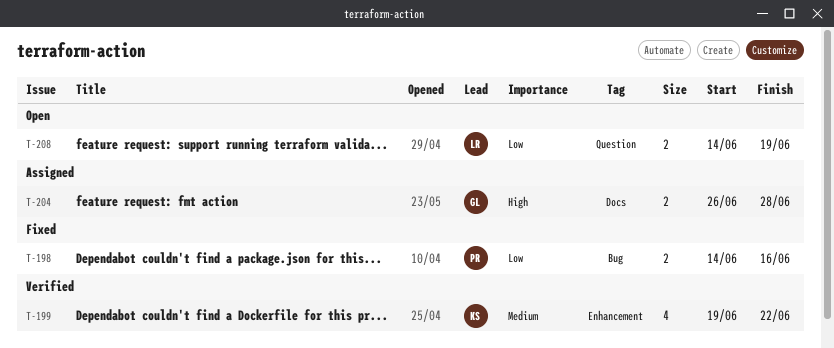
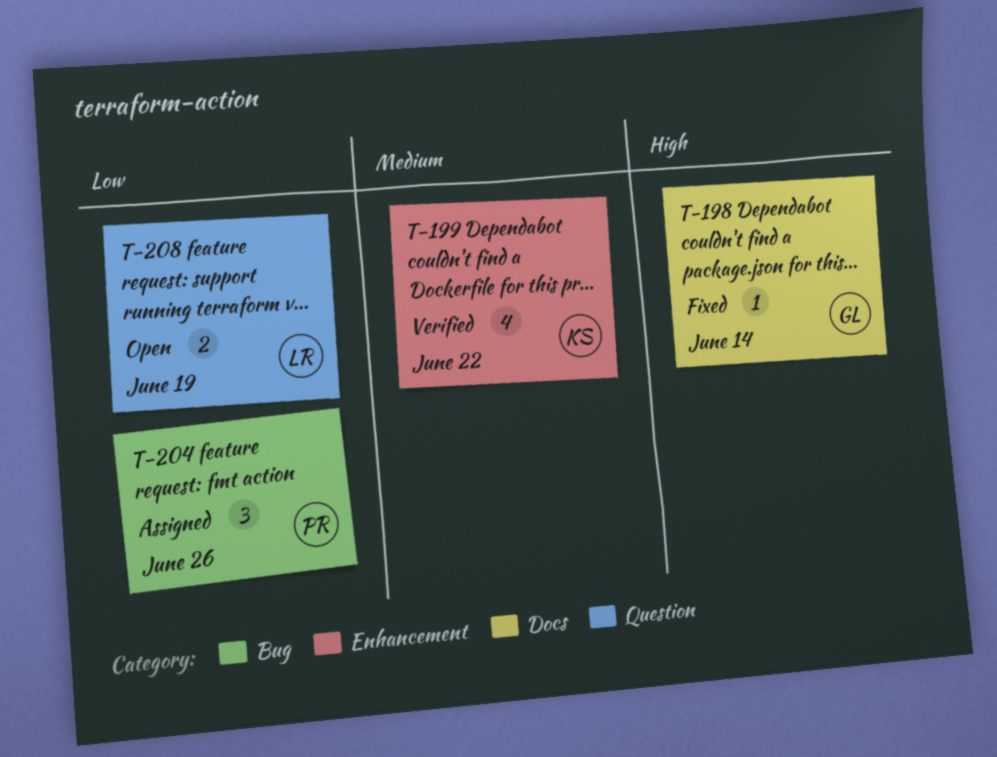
T-198, owner: PR -> GL
T-198, priority: Low -> High
T-198, label: Bug -> Docs
T-198, estimate: 2 -> 1
T-198, due: Jun 16 -> Jun 14
T-204, owner: GL -> PR
T-204, priority: High -> Low
T-204, label: Docs -> Bug
T-204, estimate: 2 -> 3
T-204, due: Jun 28 -> Jun 26

